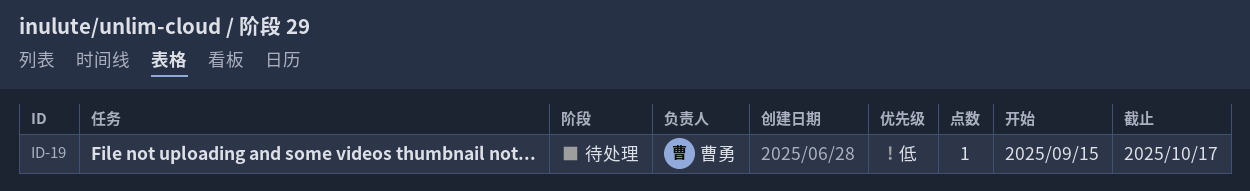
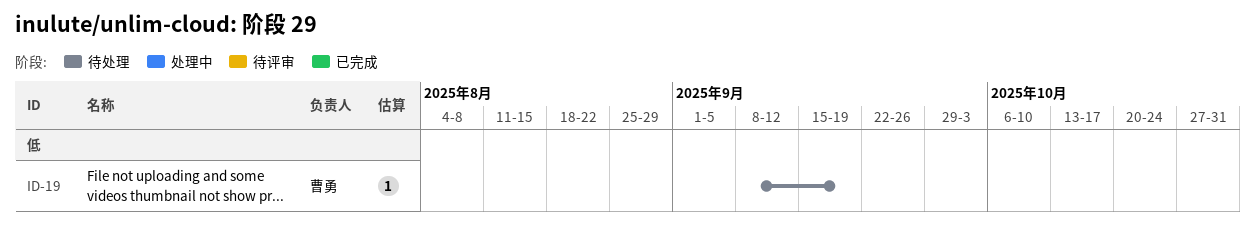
ID-19, start: Sep 15 -> Sep 8
ID-19, due: Oct 17 -> Sep 19

